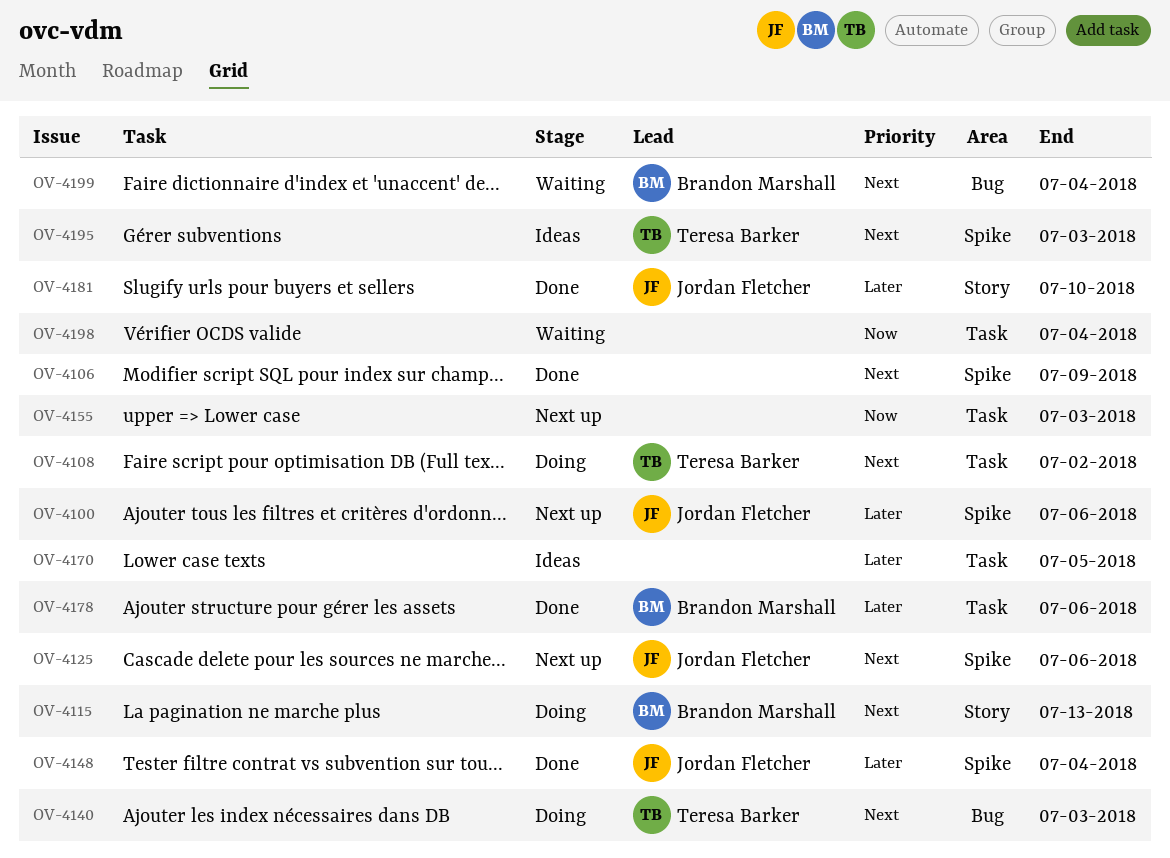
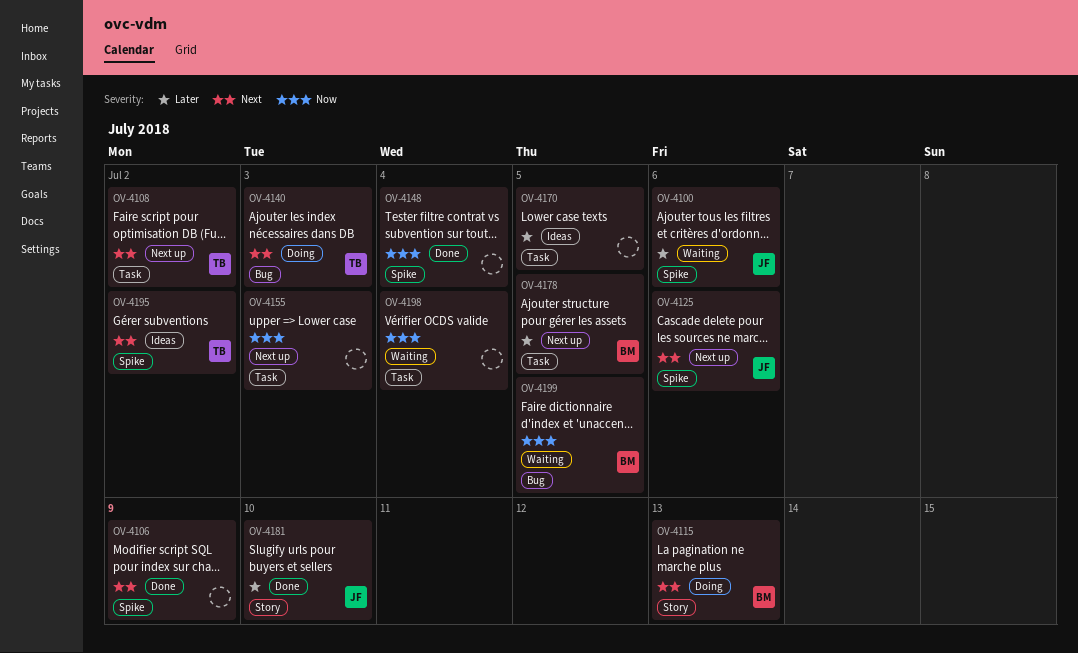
OV-4100, status: Next up -> Waiting
OV-4108, status: Doing -> Next up
OV-4148, owner: Jordan Fletcher -> none
OV-4148, priority: Later -> Now
OV-4178, status: Done -> Next up
OV-4178, due: Jul 6 -> Jul 5
OV-4195, due: Jul 3 -> Jul 2
OV-4199, priority: Next -> Now
OV-4199, due: Jul 4 -> Jul 5

